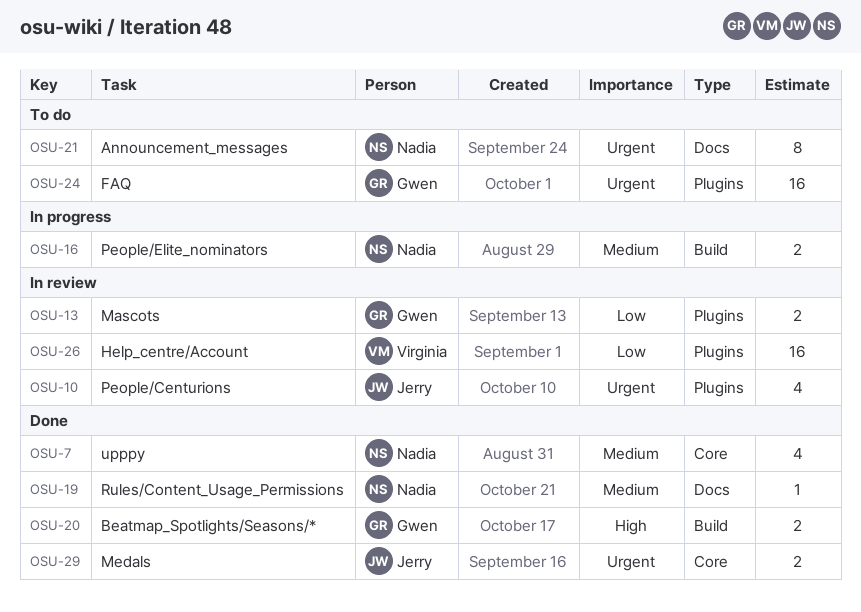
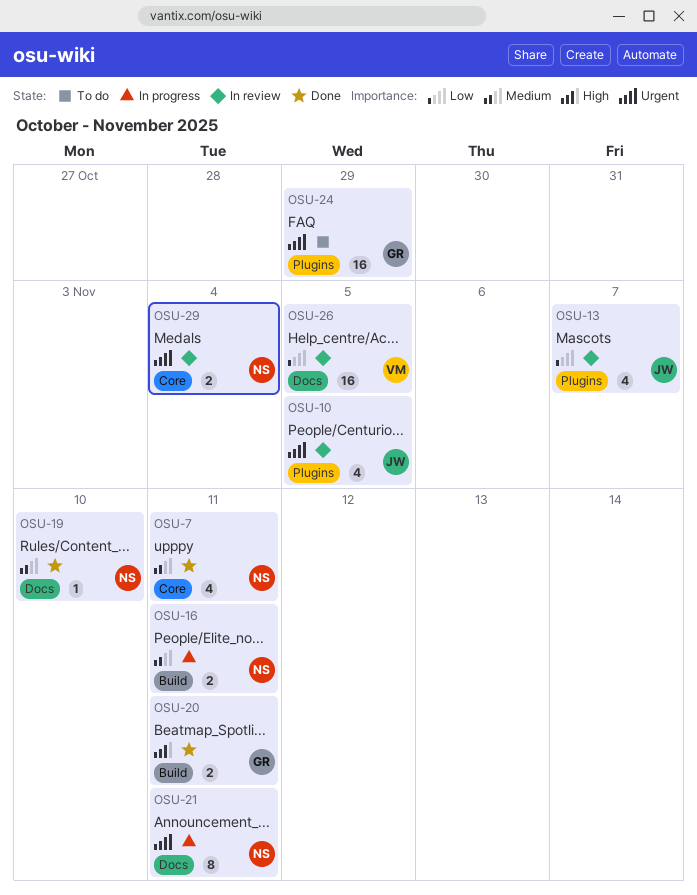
OSU-13, owner: Gwen -> Jerry
OSU-13, estimate: 2 -> 4
OSU-21, status: To do -> In progress
OSU-26, label: Plugins -> Docs
OSU-29, status: Done -> In review
OSU-29, owner: Jerry -> Nadia

